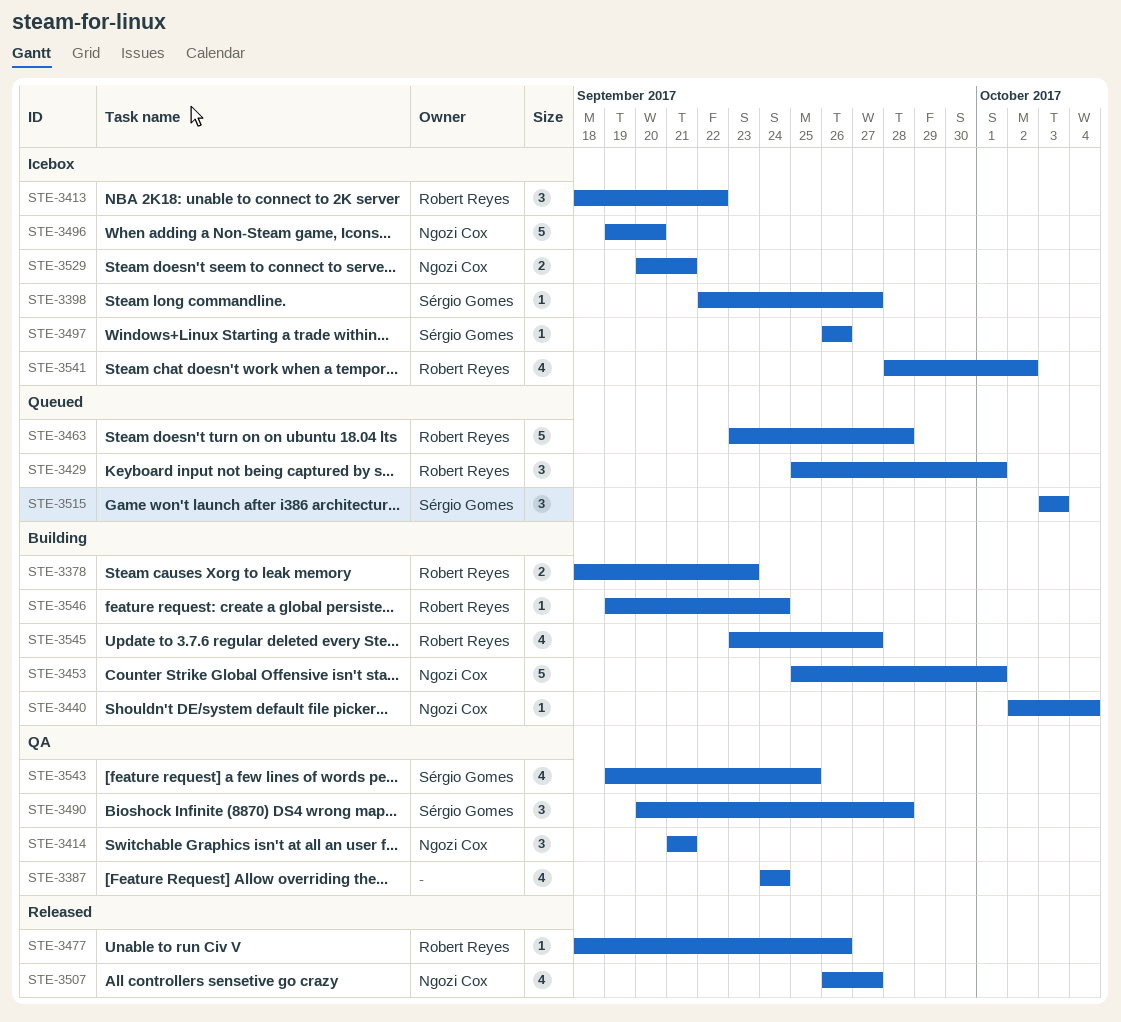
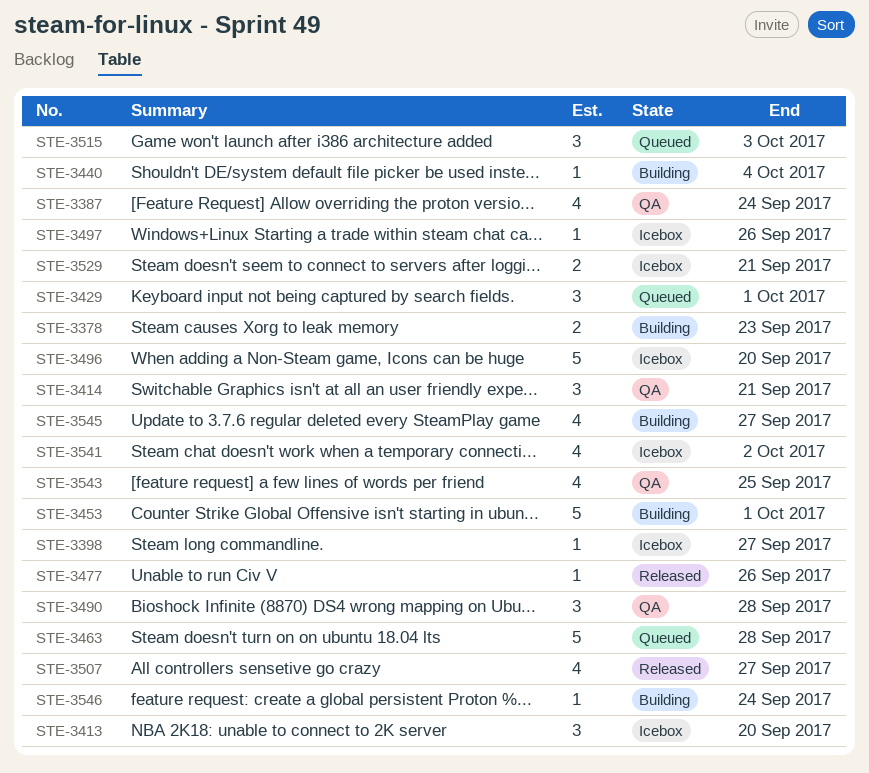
STE-3413, due: Sep 22 -> Sep 20

